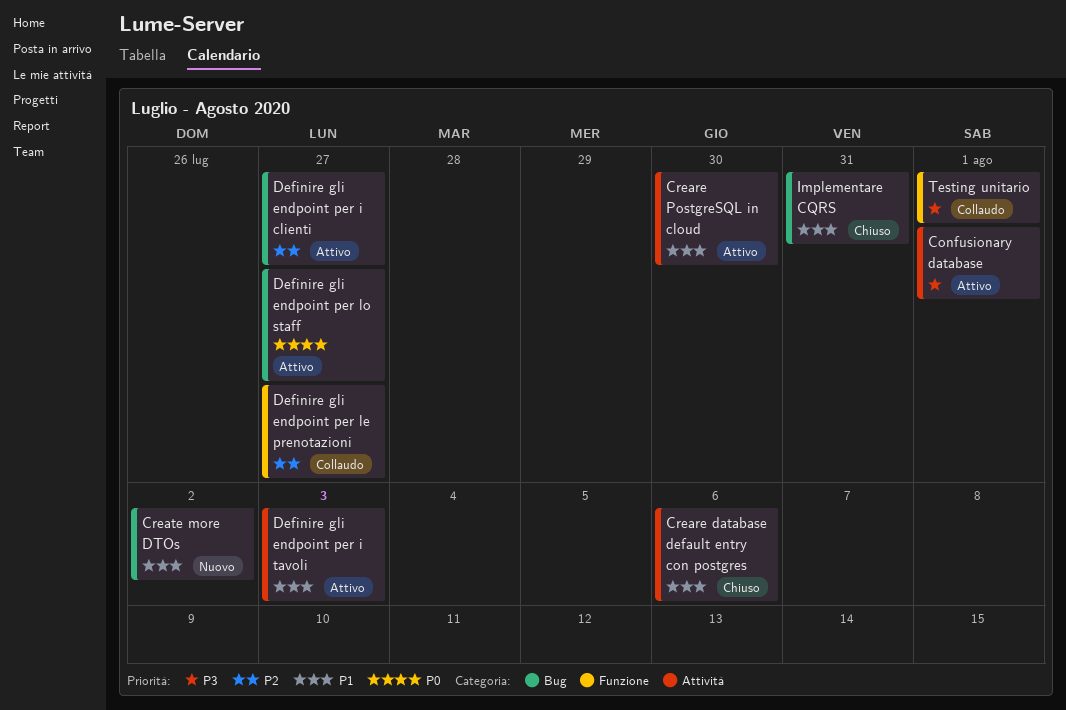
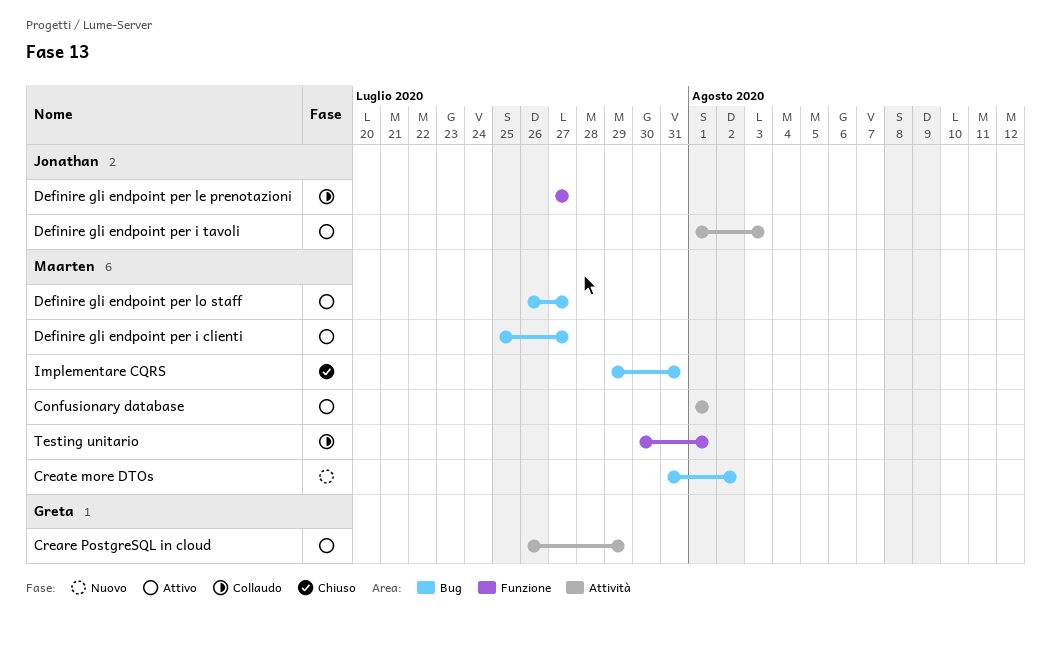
Creare database default entry con postgres: present -> none
Creare PostgreSQL in cloud, due: Jul 30 -> Jul 29

